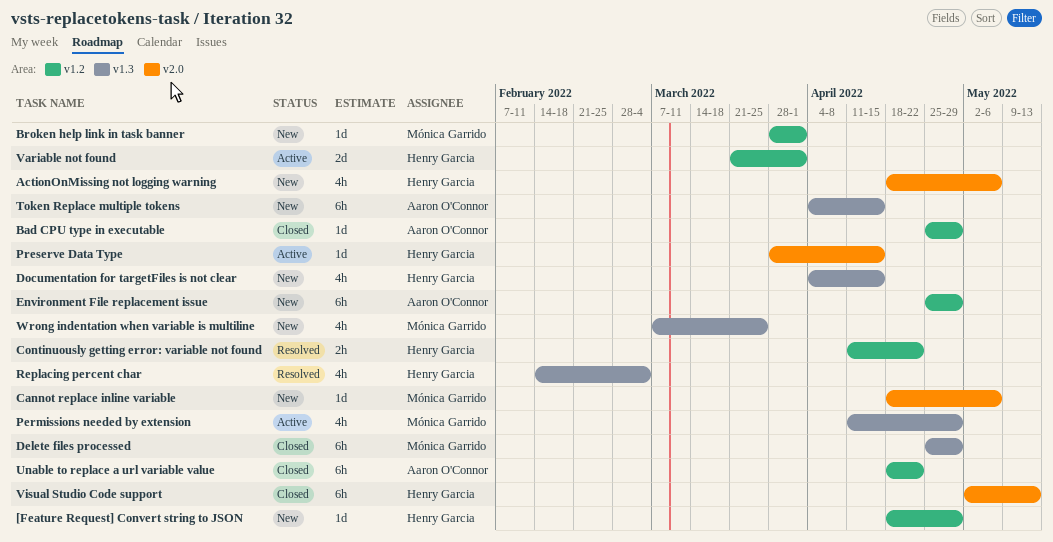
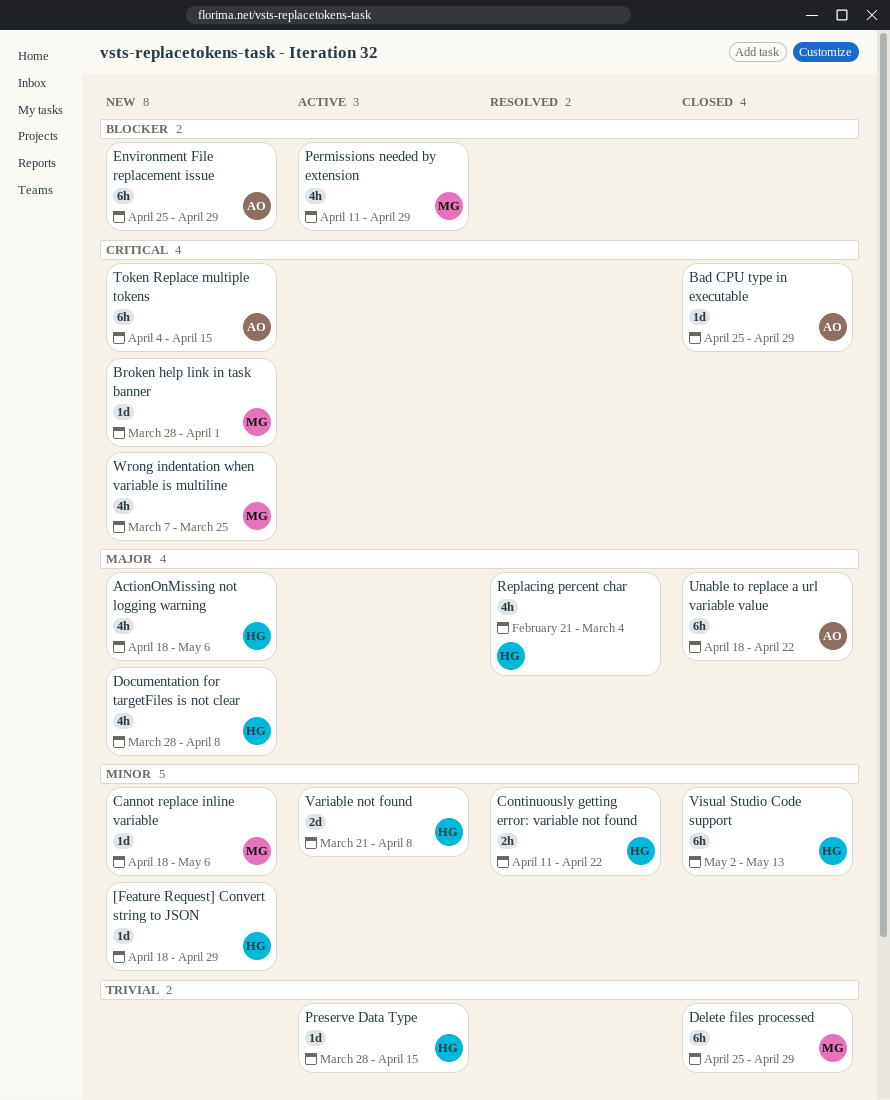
Documentation for targetFiles is not clear, start: Apr 4 -> Mar 28
Documentation for targetFiles is not clear, due: Apr 15 -> Apr 8
Replacing percent char, start: Feb 14 -> Feb 21
Variable not found, due: Apr 1 -> Apr 8

